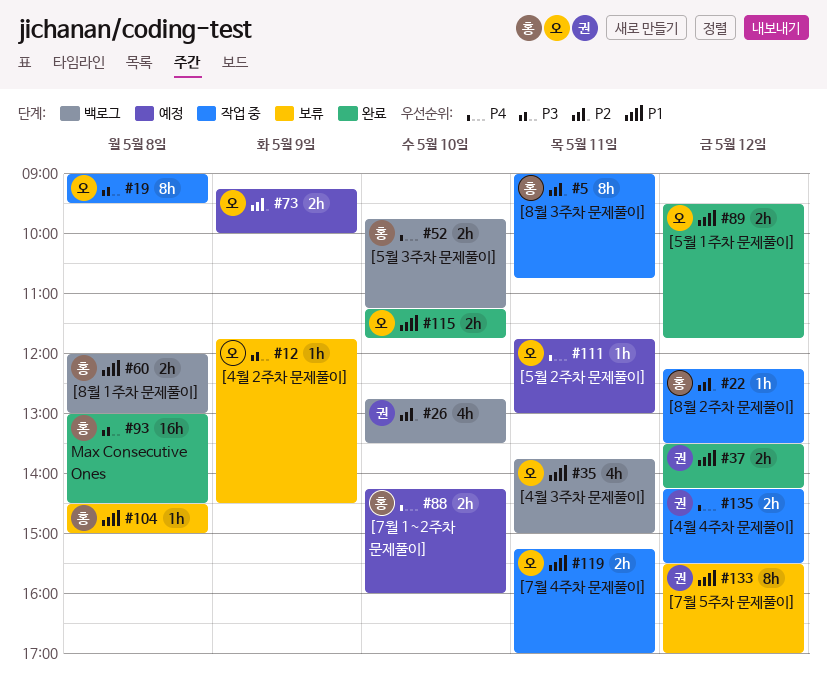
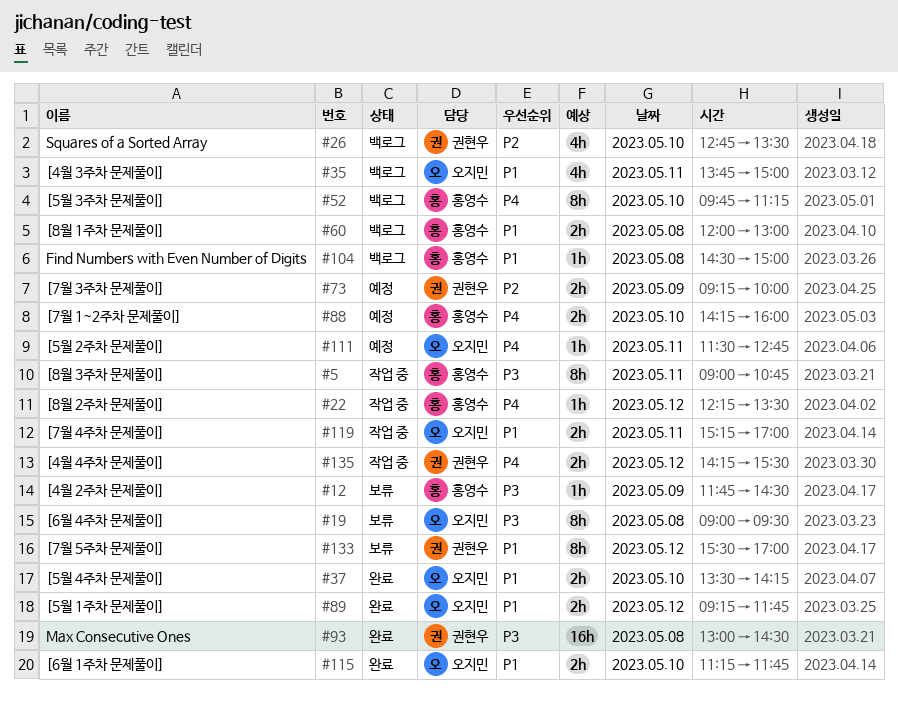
#5, priority: P2 -> P3
#12, owner: 오지민 -> 홍영수
#19, status: 작업 중 -> 보류
#22, priority: P2 -> P4
#37, owner: 권현우 -> 오지민
#37, day: May 12 -> May 10
#52, estimate: 2h -> 8h
#73, owner: 오지민 -> 권현우
#89, begins: 09:30 -> 09:15
#93, owner: 홍영수 -> 권현우
#104, status: 보류 -> 백로그
#111, begins: 11:45 -> 11:30
#111, ends: 13:00 -> 12:45

